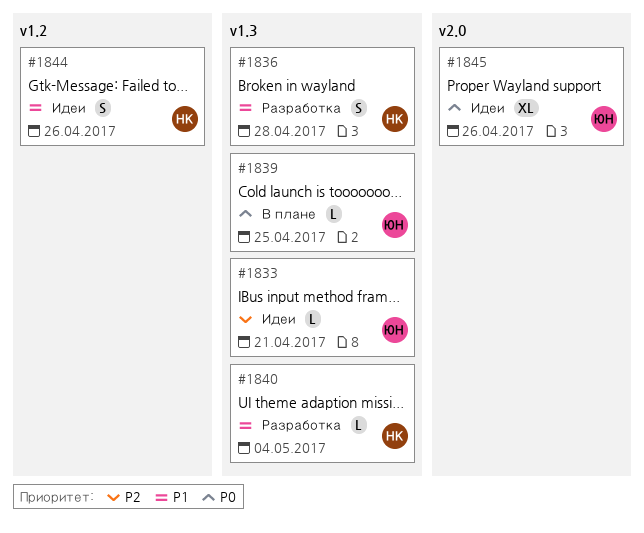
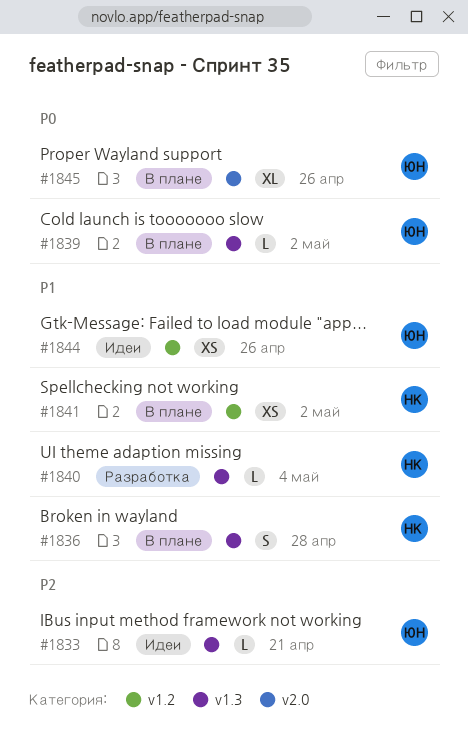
#1836, status: Разработка -> В плане
#1839, due: Apr 25 -> May 2
#1841: none -> present
#1844, owner: НК -> ЮН
#1844, estimate: S -> XS
#1845, status: Идеи -> В плане

